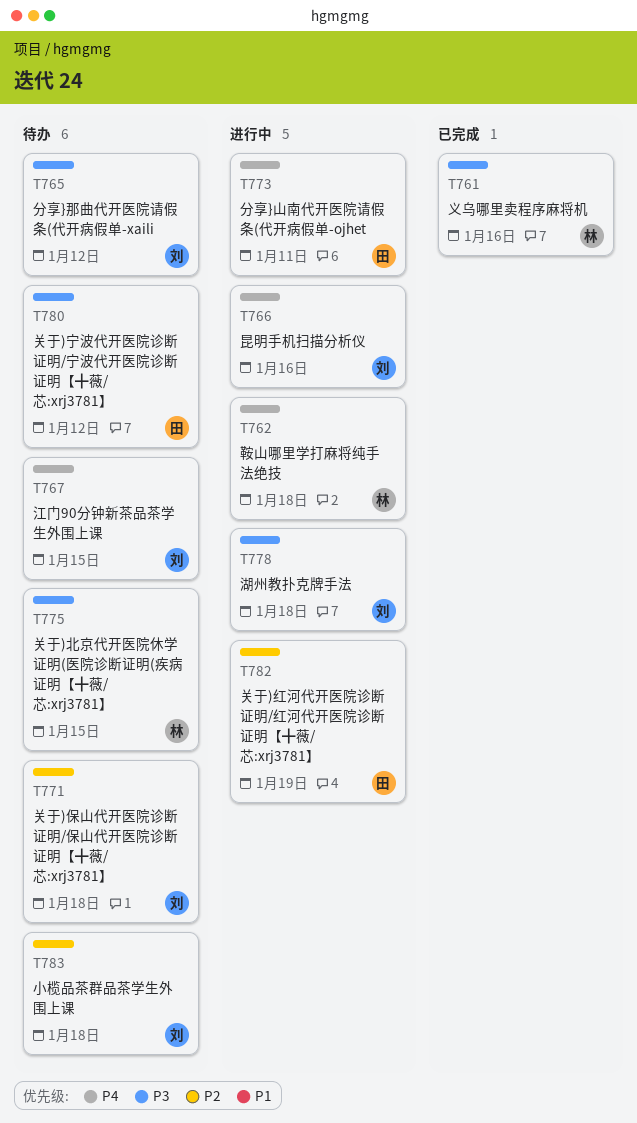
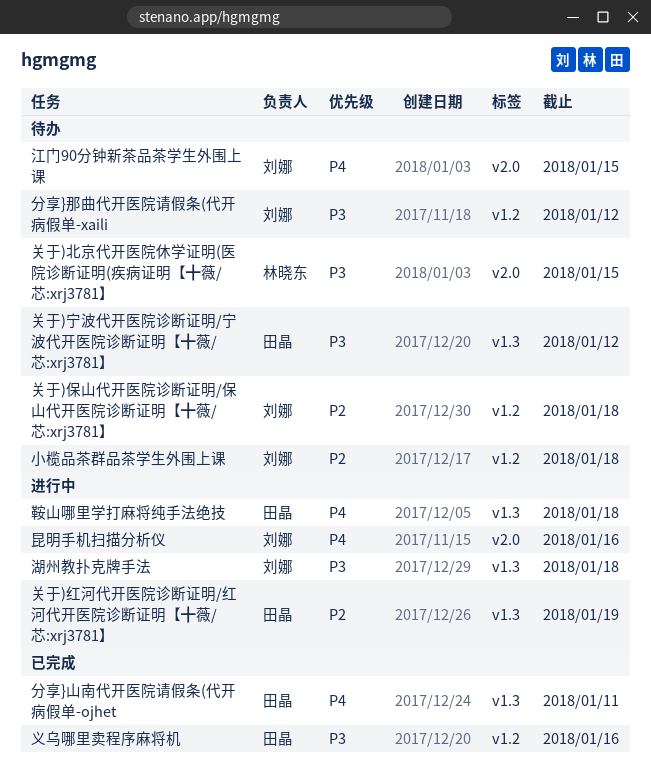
义乌哪里卖程序麻将机, owner: 林晓东 -> 田晶
分享}山南代开医院请假条(代开病假单-ojhet, status: 进行中 -> 已完成
鞍山哪里学打麻将纯手法绝技, owner: 林晓东 -> 田晶

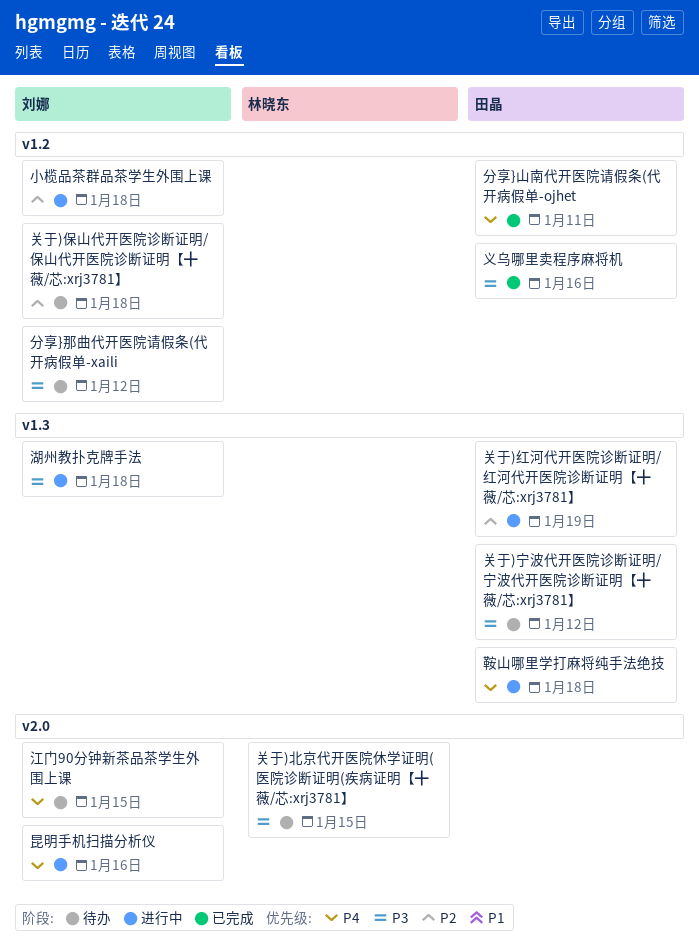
分享}山南代开医院请假条(代开病假单-ojhet, label: v1.3 -> v1.2
小榄品茶群品茶学生外围上课, status: 待办 -> 进行中

